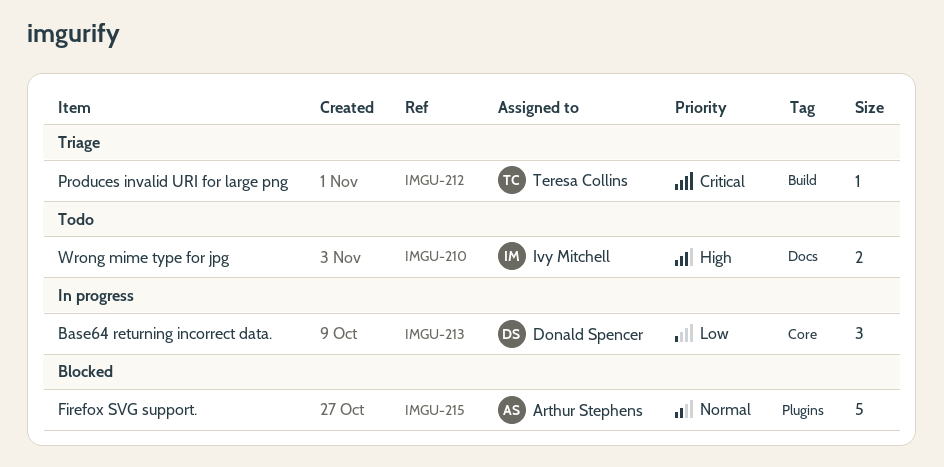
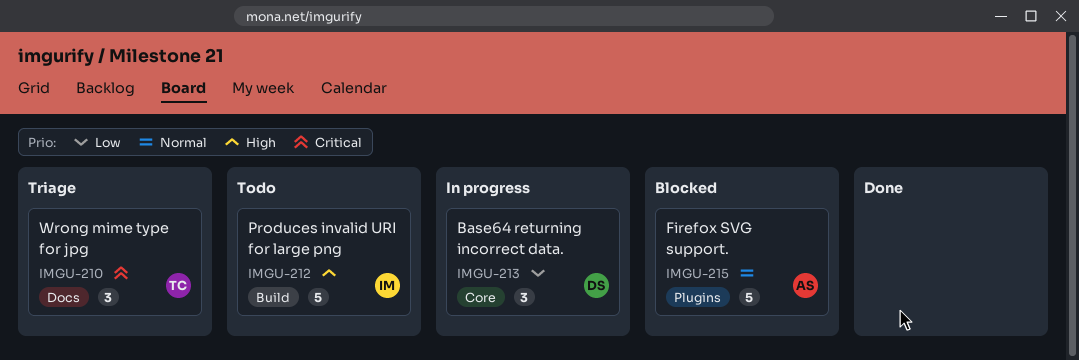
IMGU-210, status: Todo -> Triage
IMGU-210, owner: Ivy Mitchell -> Teresa Collins
IMGU-210, priority: High -> Critical
IMGU-210, estimate: 2 -> 3
IMGU-212, status: Triage -> Todo
IMGU-212, owner: Teresa Collins -> Ivy Mitchell
IMGU-212, priority: Critical -> High
IMGU-212, estimate: 1 -> 5

